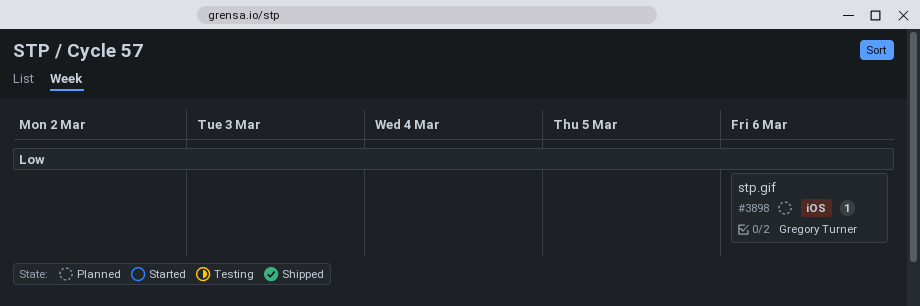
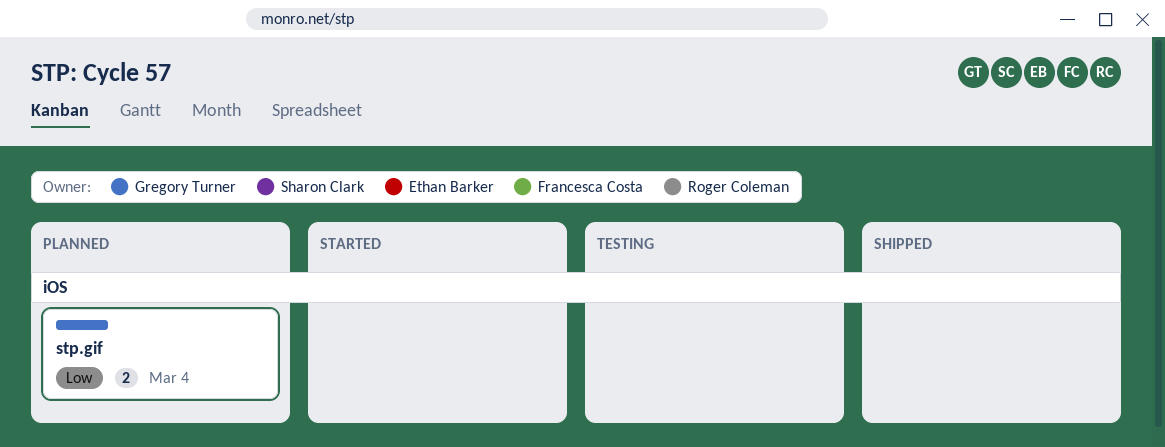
stp.gif, estimate: 1 -> 2
stp.gif, due: Mar 6 -> Mar 4

